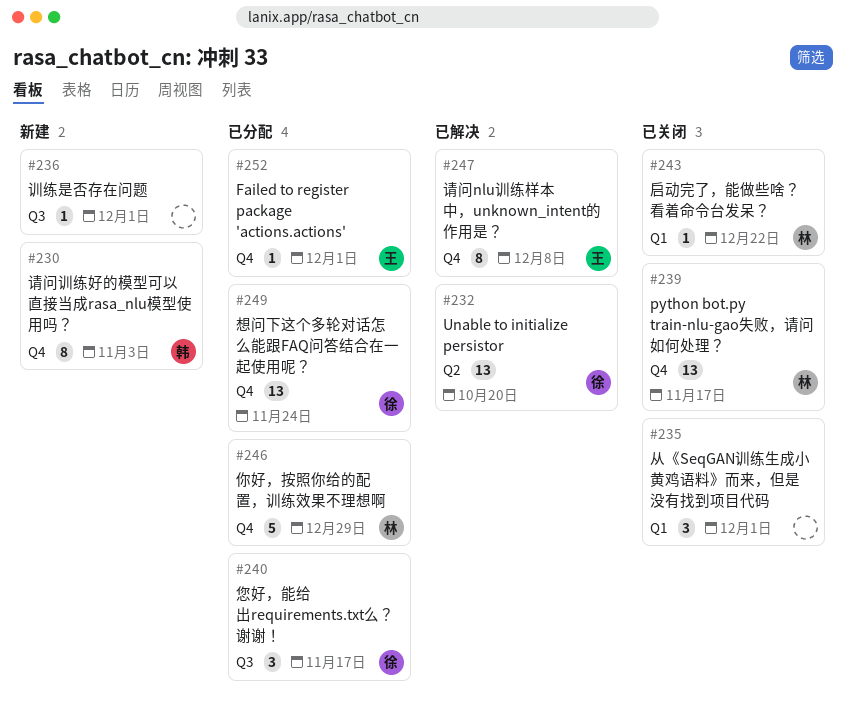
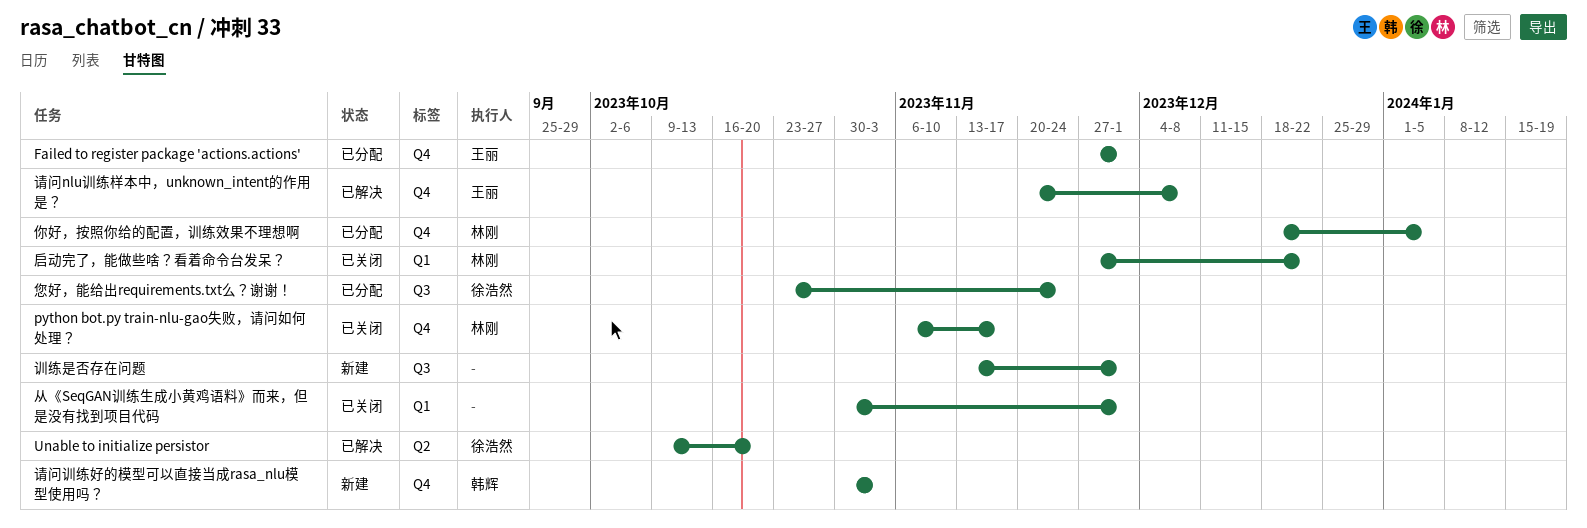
你好，按照你给的配置，训练效果不理想啊, due: Dec 29 -> Jan 5
您好，能给出requirements.txt么？谢谢！, due: Nov 17 -> Nov 24
想问下这个多轮对话怎么能跟FAQ问答结合在一起使用呢？: present -> none

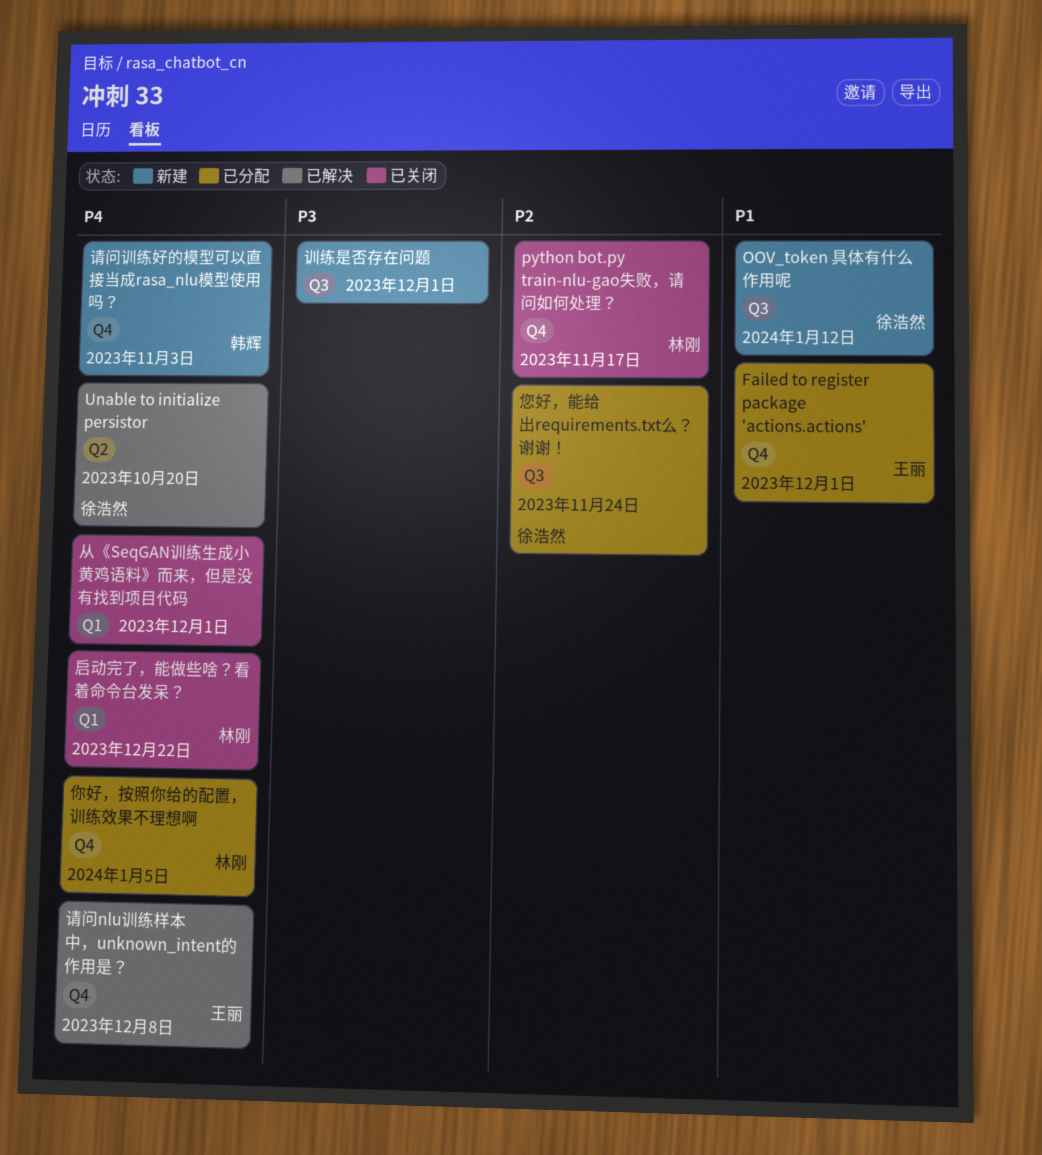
OOV_token 具体有什么作用呢: none -> present

